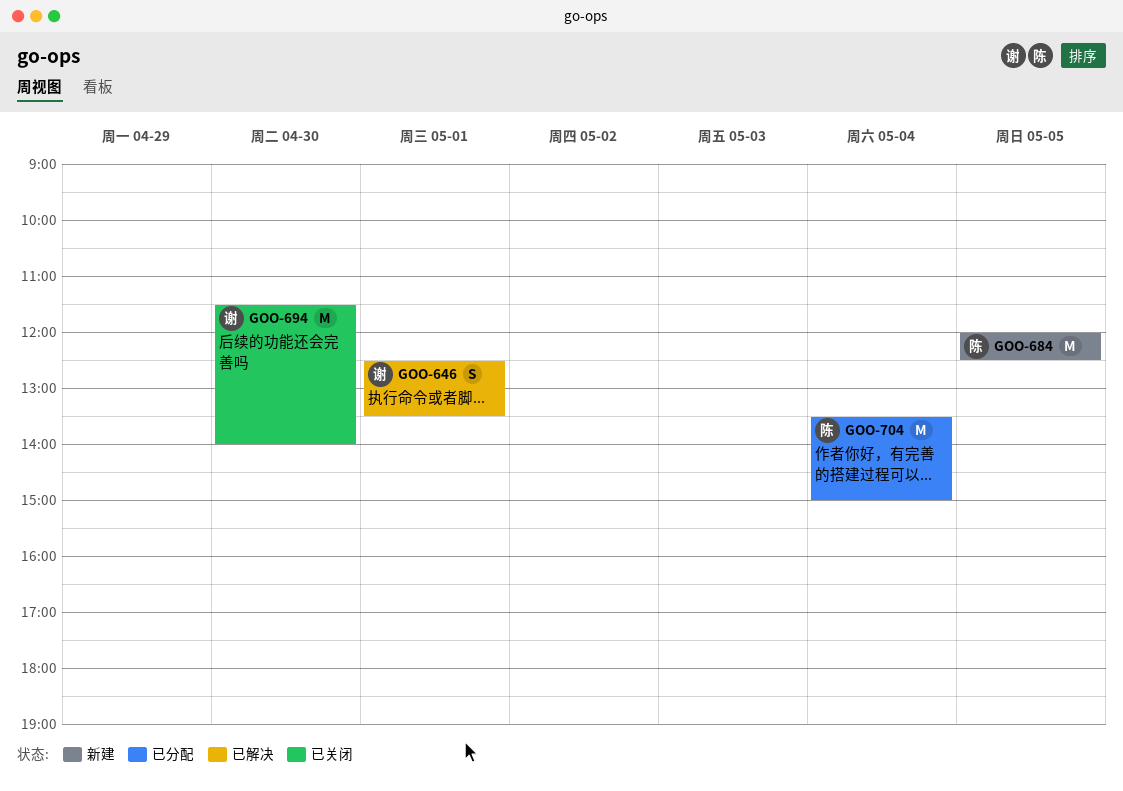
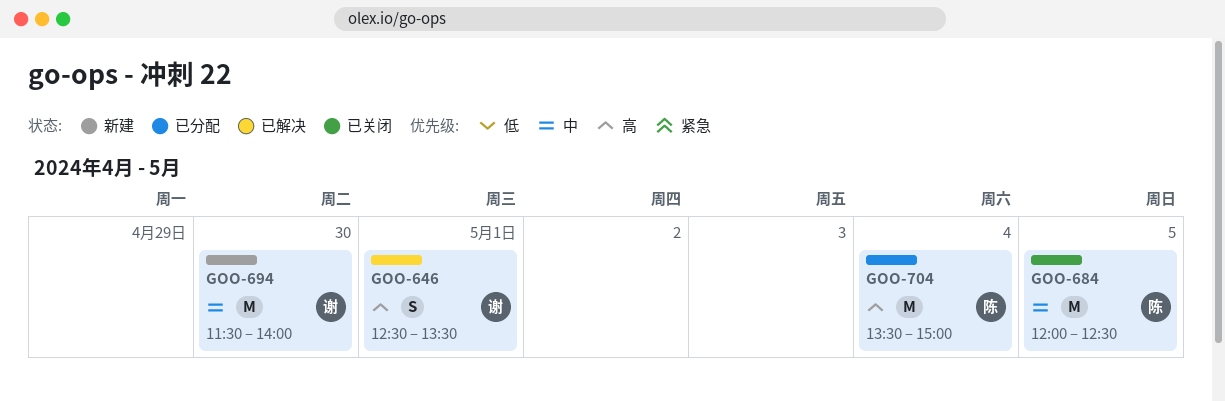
GOO-684, status: 新建 -> 已关闭
GOO-694, status: 已关闭 -> 新建

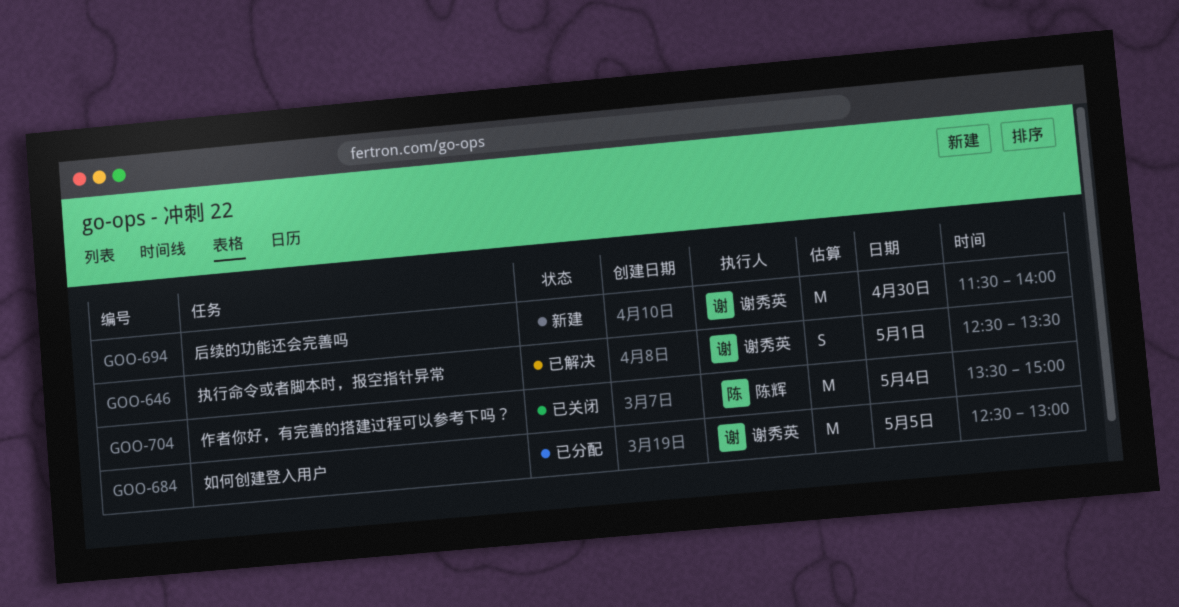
GOO-684, status: 已关闭 -> 已分配
GOO-684, owner: 陈辉 -> 谢秀英
GOO-684, begins: 12:00 -> 12:30
GOO-684, ends: 12:30 -> 13:00
GOO-704, status: 已分配 -> 已关闭

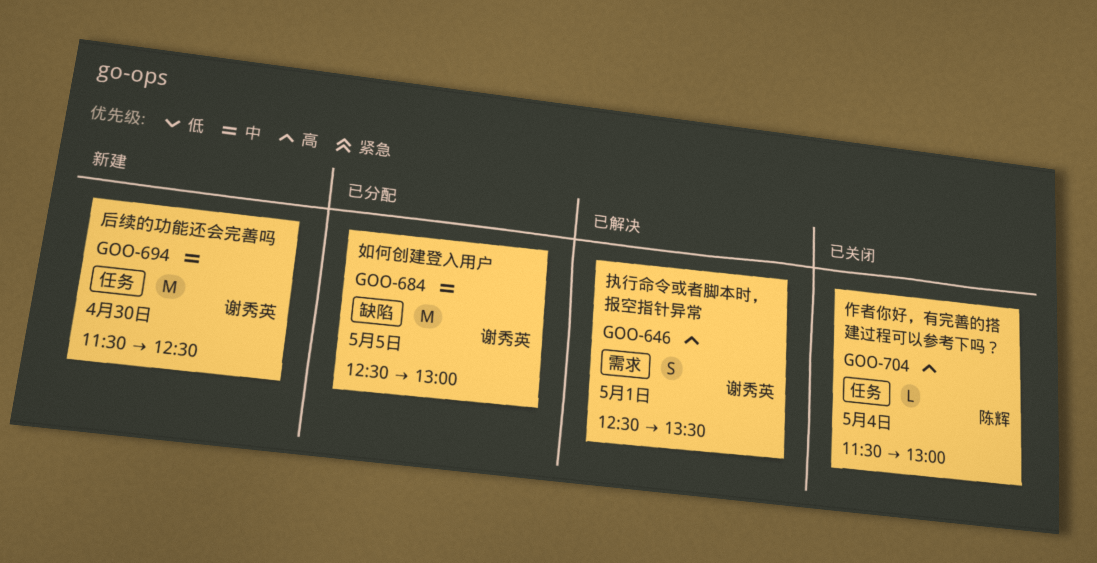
GOO-694, ends: 14:00 -> 12:30
GOO-704, estimate: M -> L
GOO-704, begins: 13:30 -> 11:30
GOO-704, ends: 15:00 -> 13:00

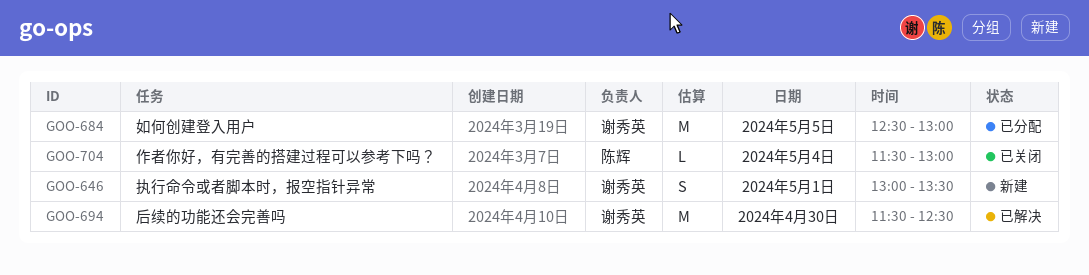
GOO-646, status: 已解决 -> 新建
GOO-646, begins: 12:30 -> 13:00
GOO-694, status: 新建 -> 已解决

